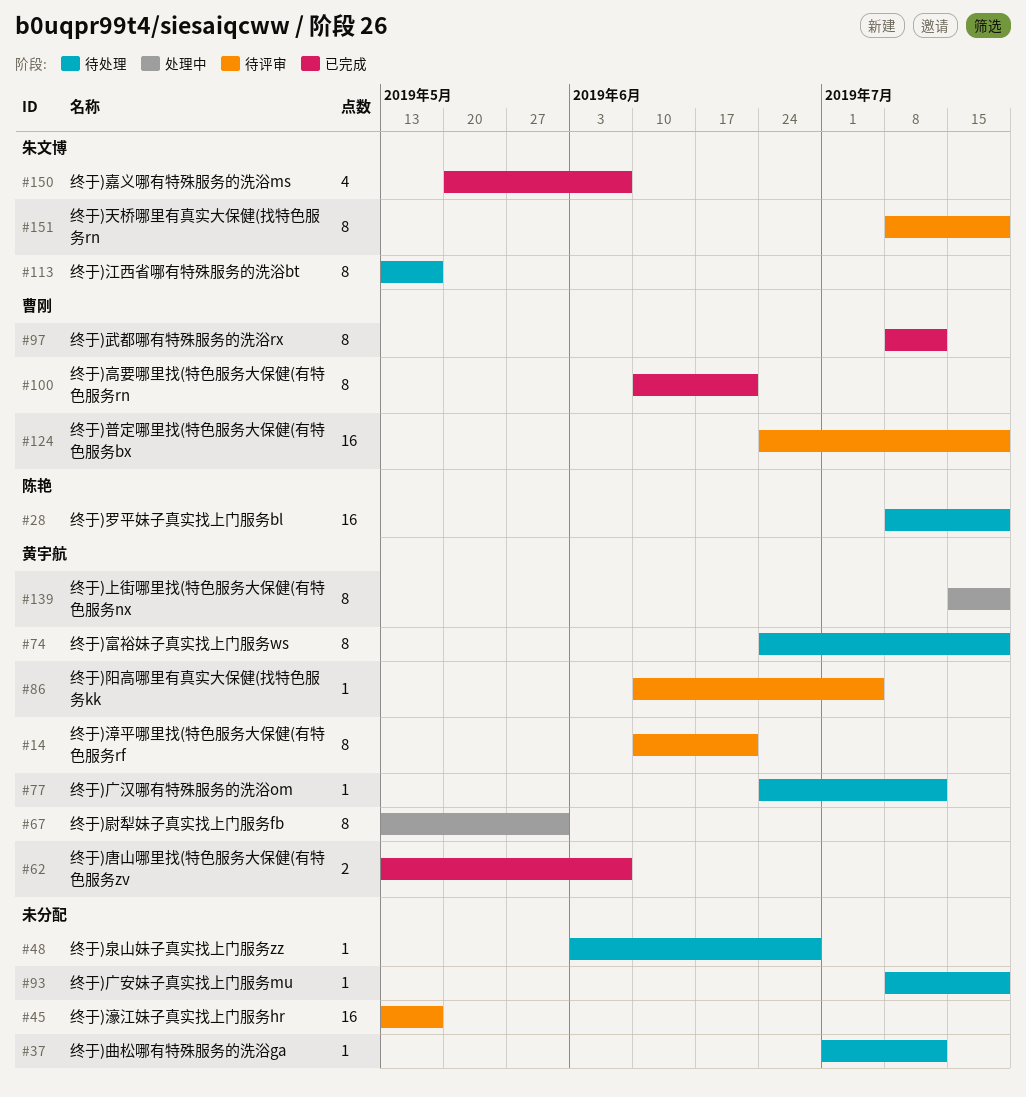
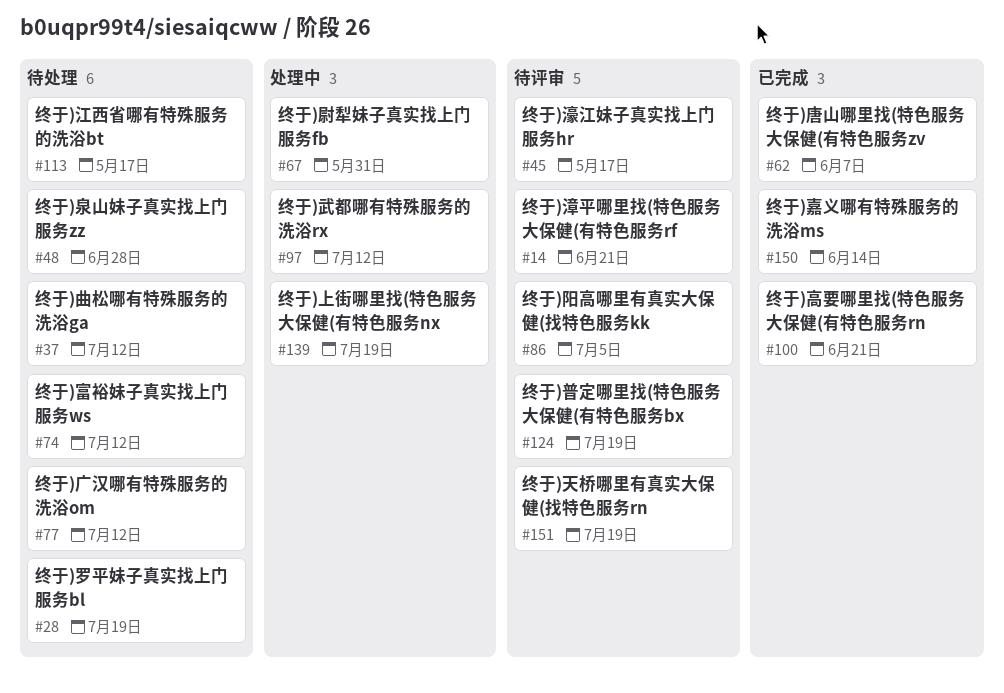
#74, due: Jul 19 -> Jul 12
#93: present -> none
#97, status: 已完成 -> 处理中
#150, due: Jun 7 -> Jun 14

